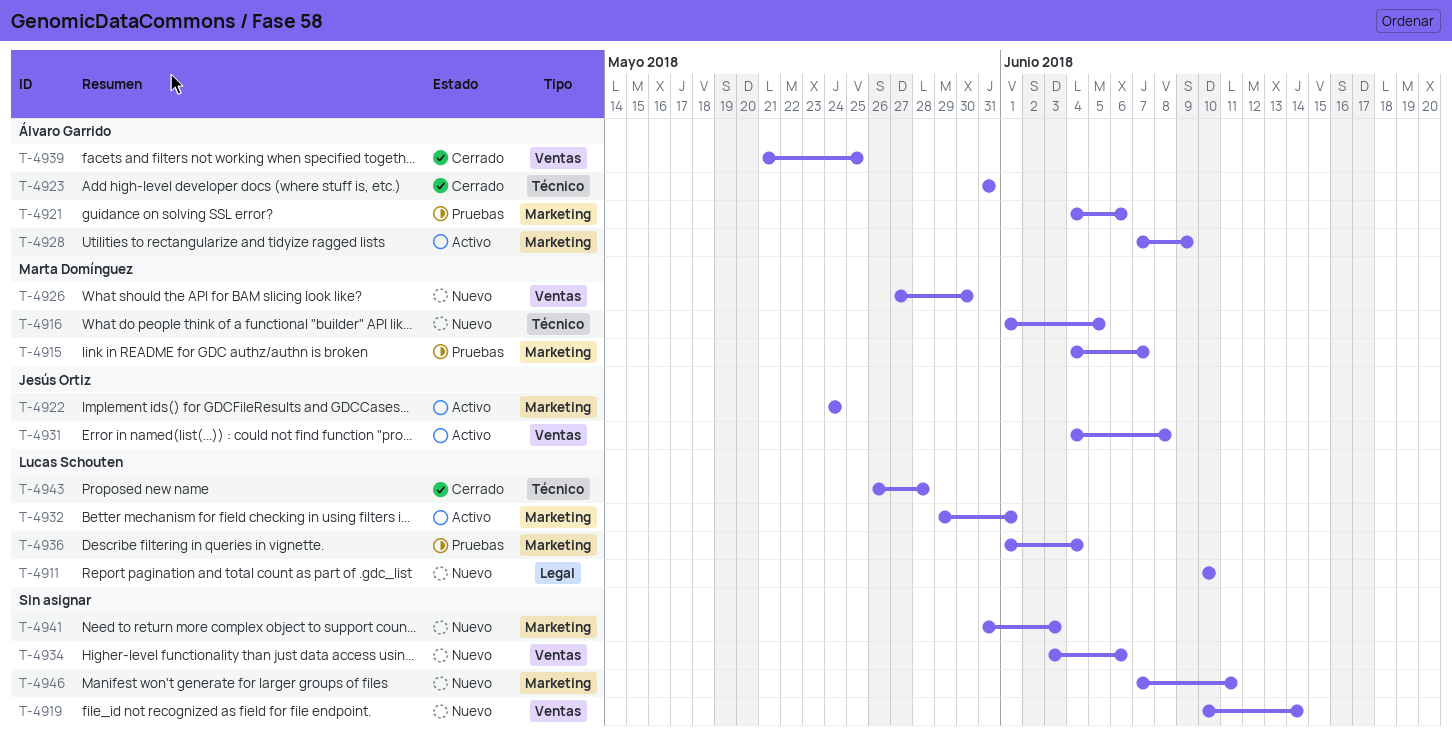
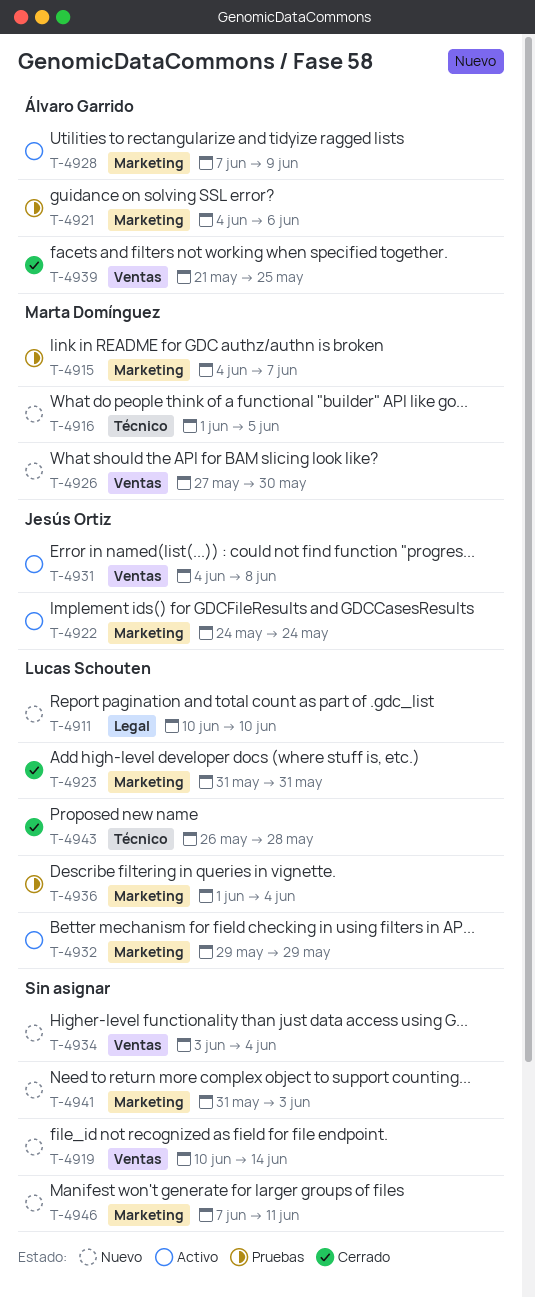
T-4923, owner: Álvaro Garrido -> Lucas Schouten
T-4923, label: Técnico -> Marketing
T-4932, due: Jun 1 -> May 29
T-4934, due: Jun 6 -> Jun 4

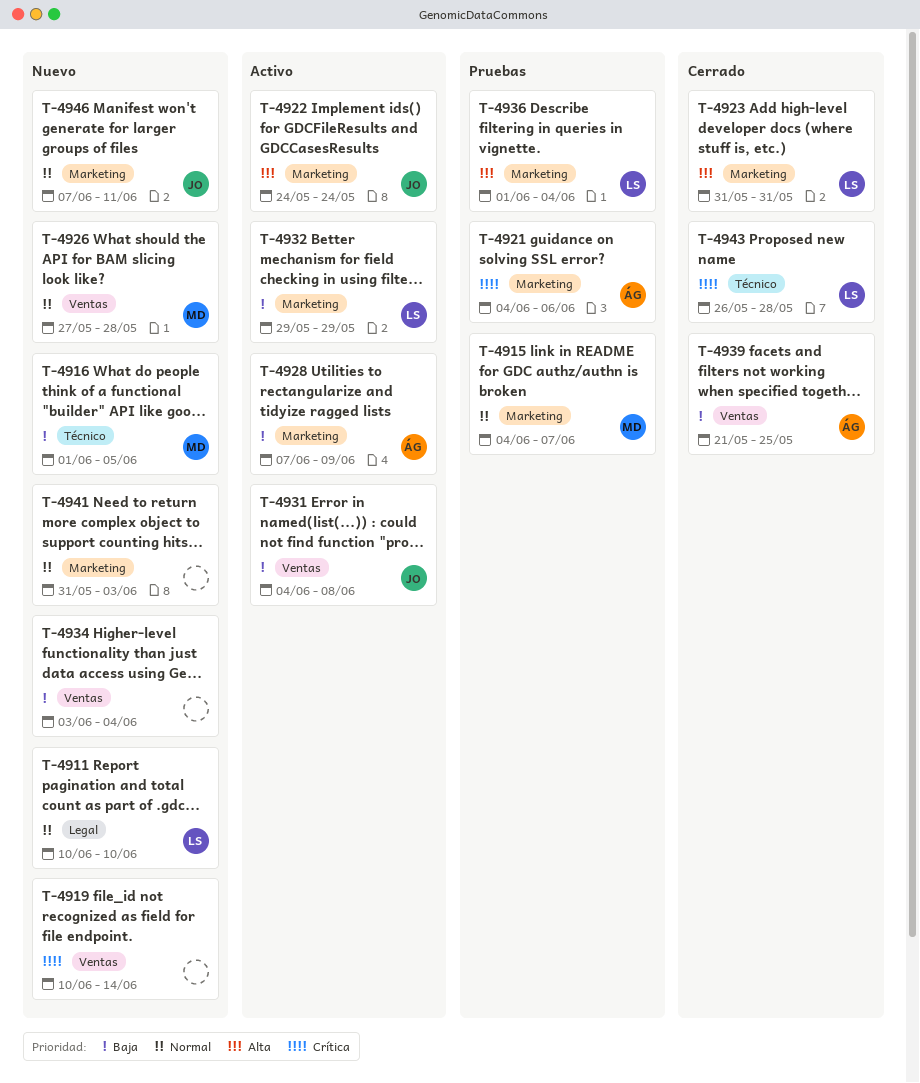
T-4926, due: May 30 -> May 28
T-4946, owner: none -> Jesús Ortiz

